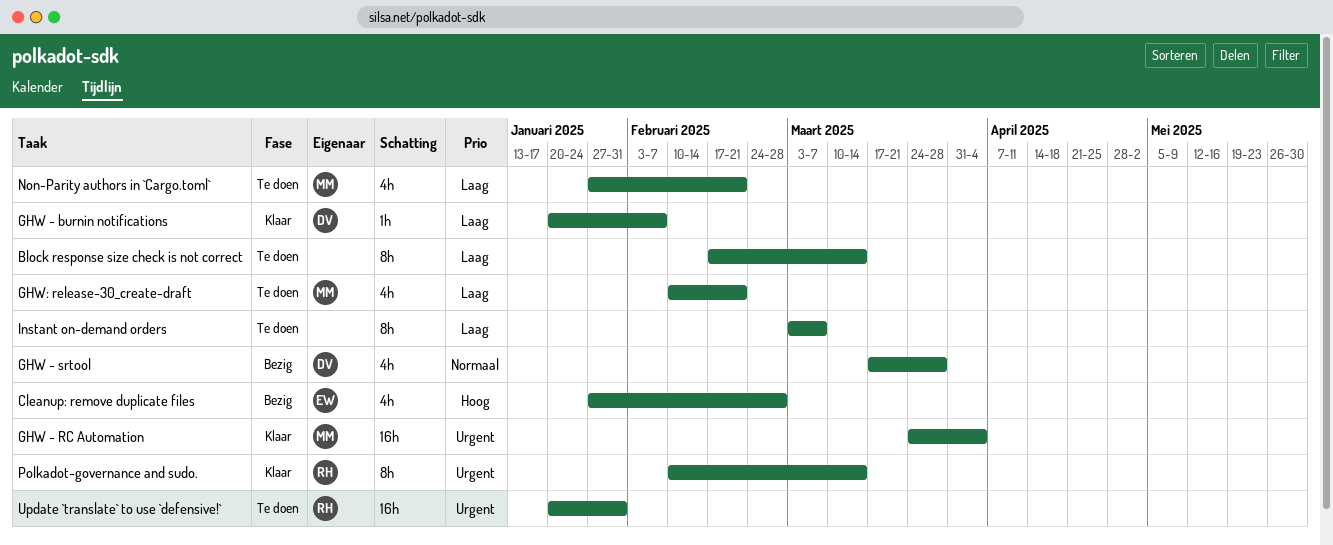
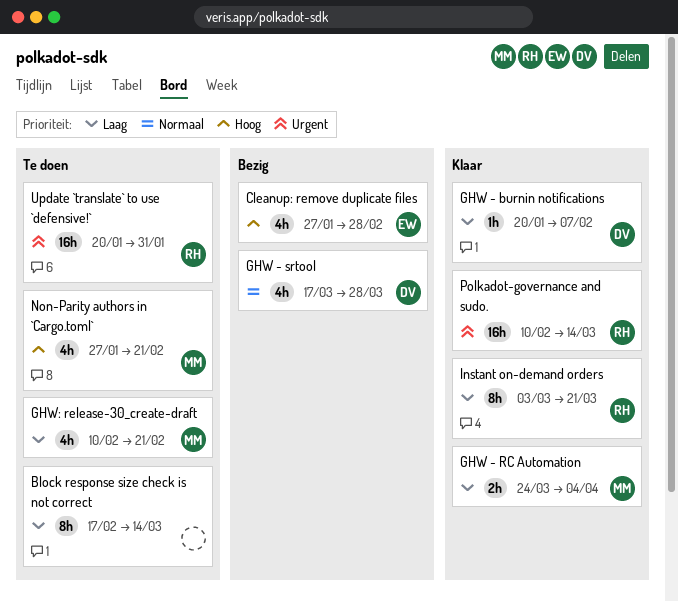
GHW - RC Automation, priority: Urgent -> Laag
GHW - RC Automation, estimate: 16h -> 2h
Instant on-demand orders, status: Te doen -> Klaar
Instant on-demand orders, owner: none -> RH
Instant on-demand orders, due: Mar 7 -> Mar 21
Non-Parity authors in `Cargo.toml`, priority: Laag -> Hoog
Polkadot-governance and sudo., estimate: 8h -> 16h

